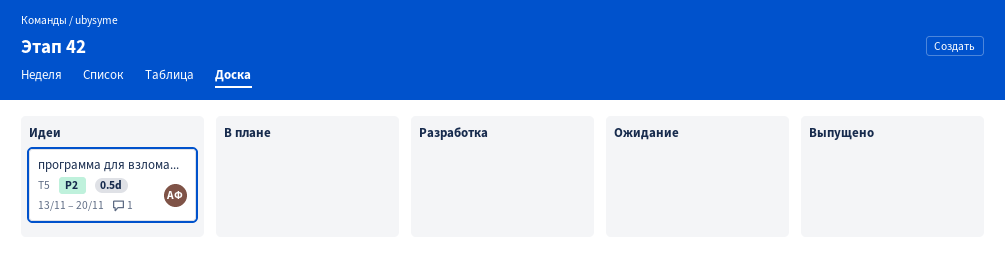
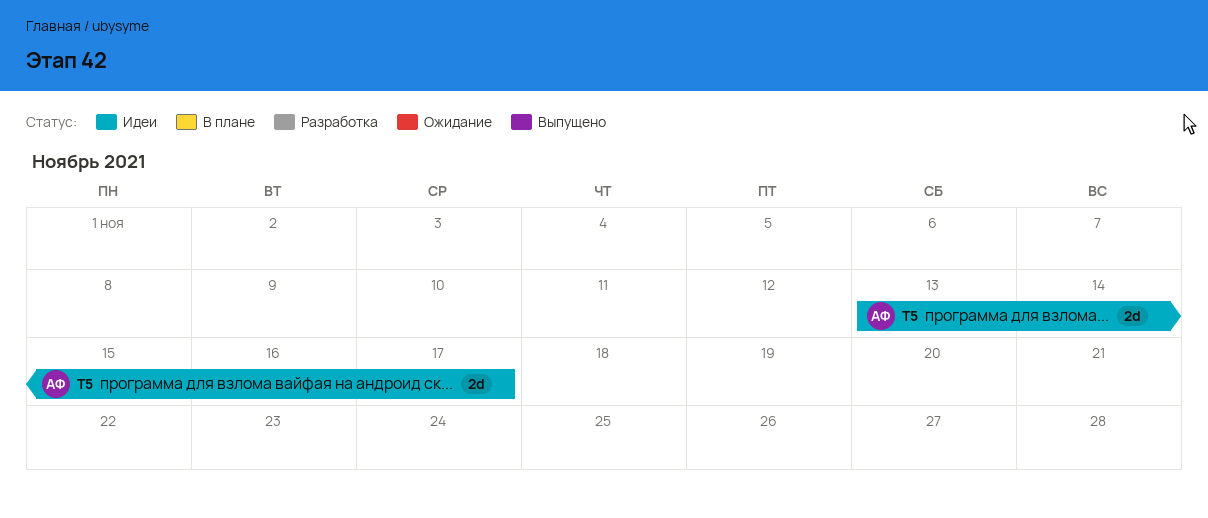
T5, estimate: 0.5d -> 2d
T5, due: Nov 20 -> Nov 17

